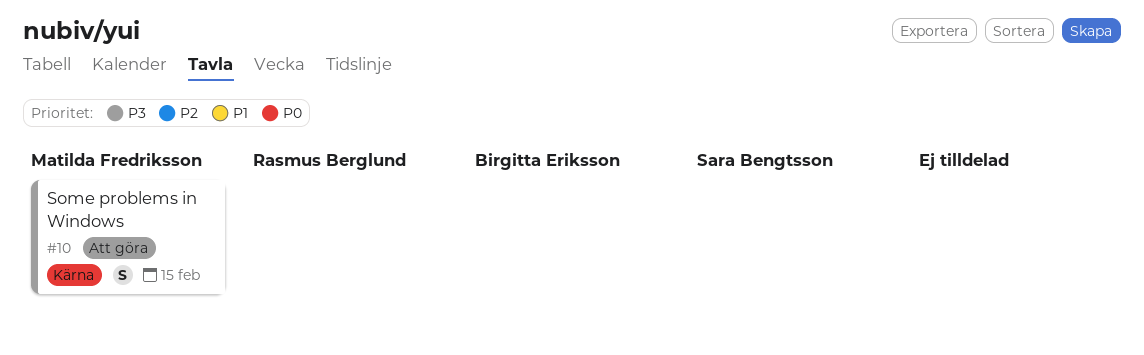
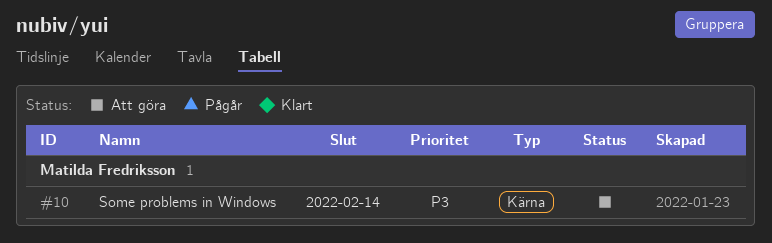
#10, due: Feb 15 -> Feb 14

